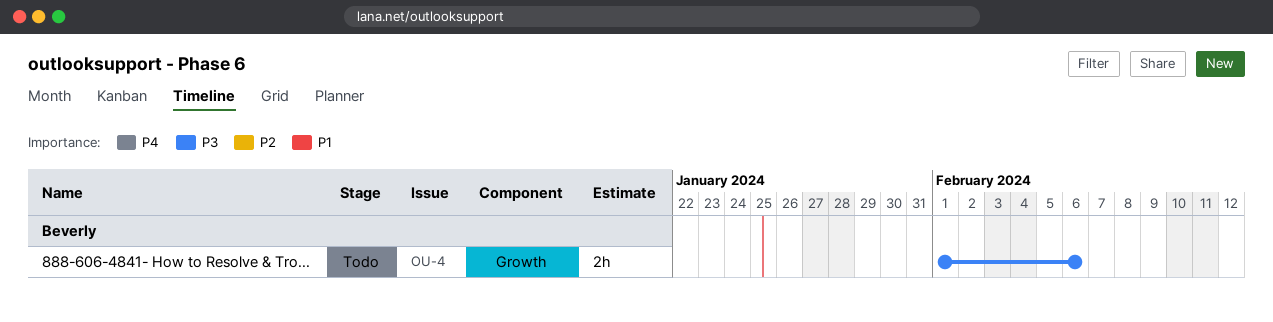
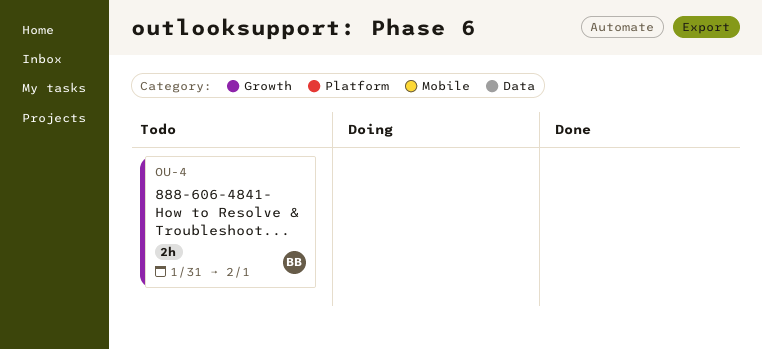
OU-4, start: Feb 1 -> Jan 31
OU-4, due: Feb 6 -> Feb 1

